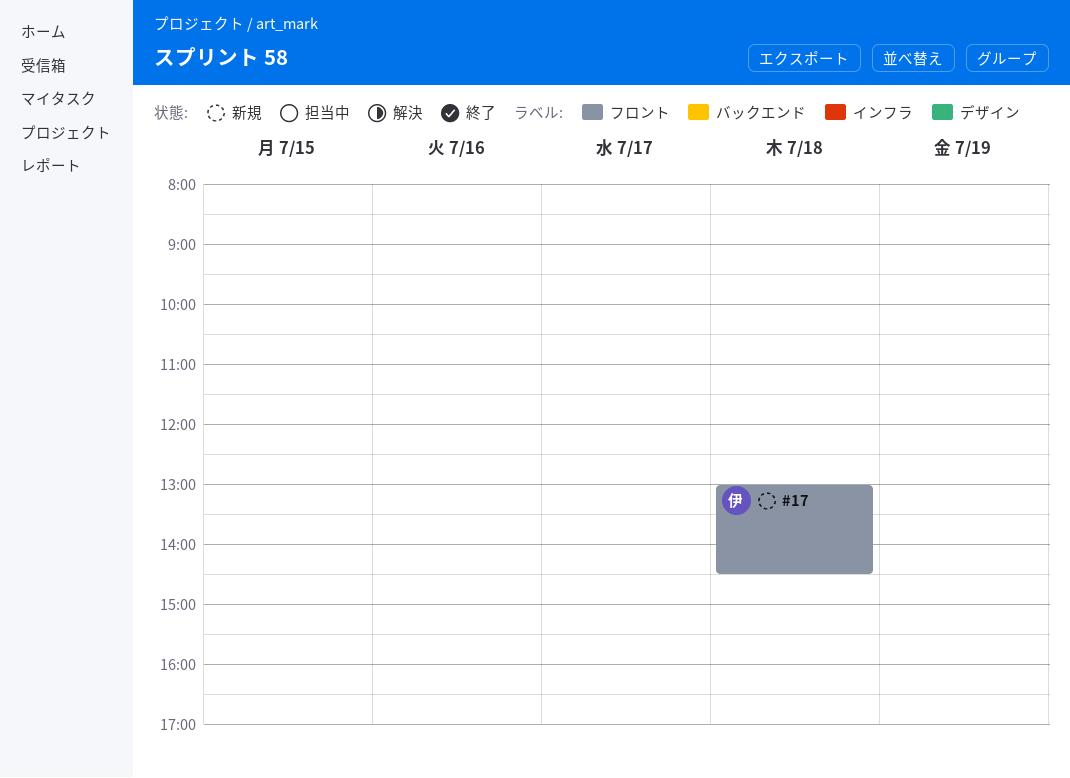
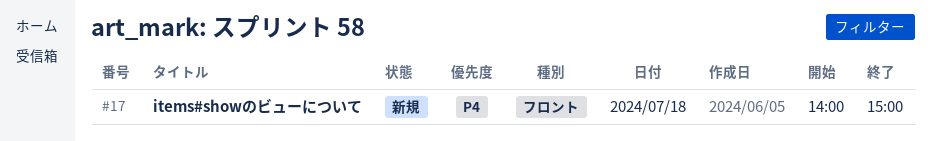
#17, begins: 13:00 -> 14:00
#17, ends: 14:30 -> 15:00

